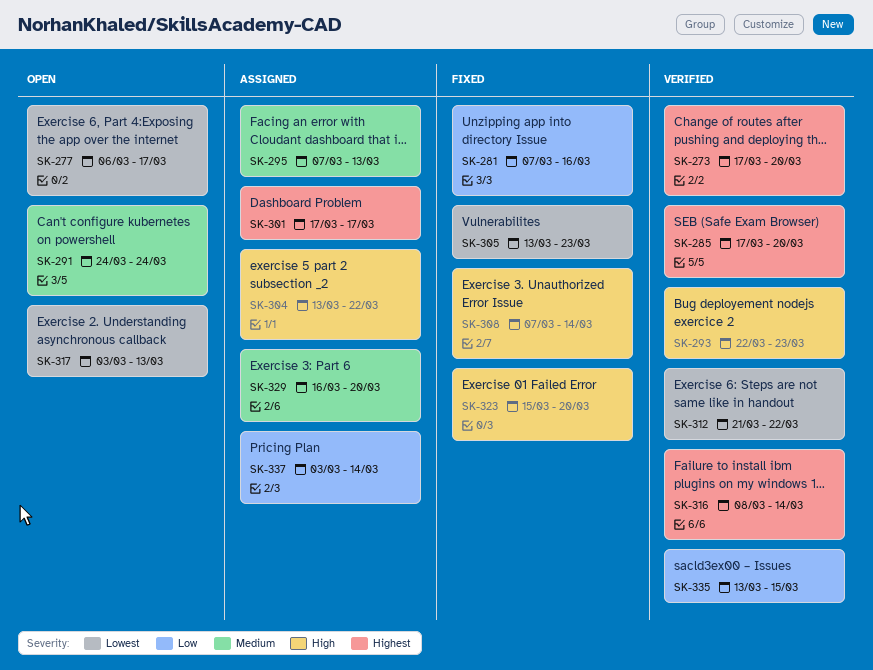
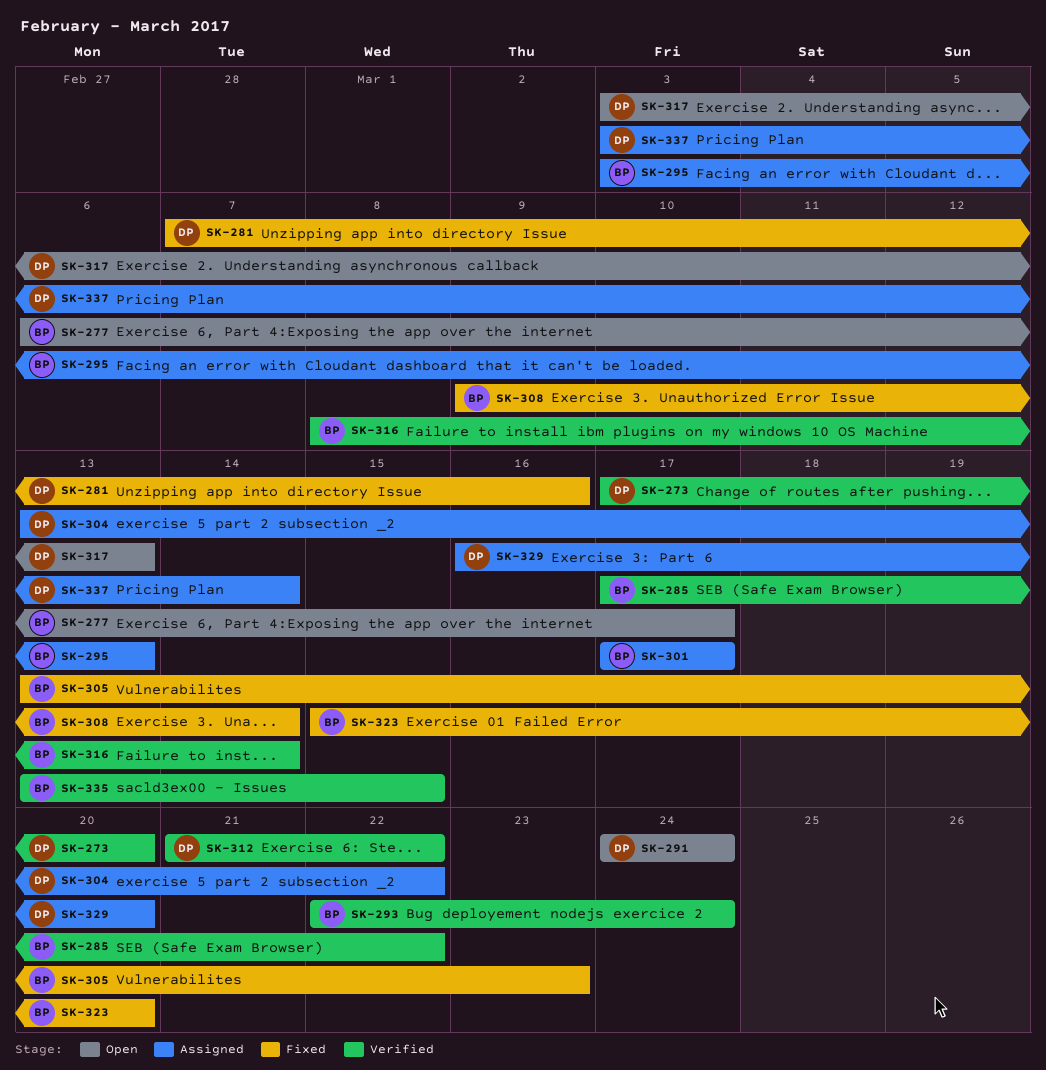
SK-285, due: Mar 20 -> Mar 22
SK-293, due: Mar 23 -> Mar 24
SK-295, start: Mar 7 -> Mar 3
SK-308, start: Mar 7 -> Mar 9

